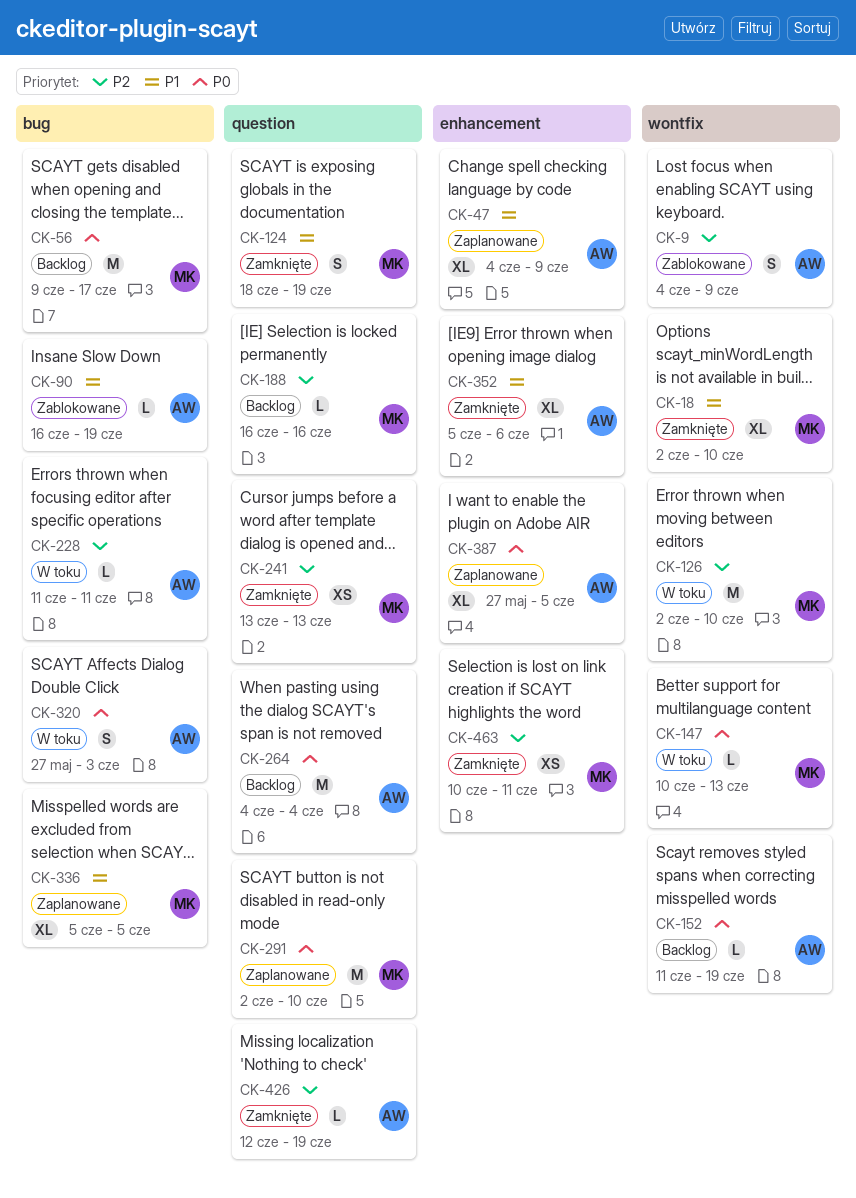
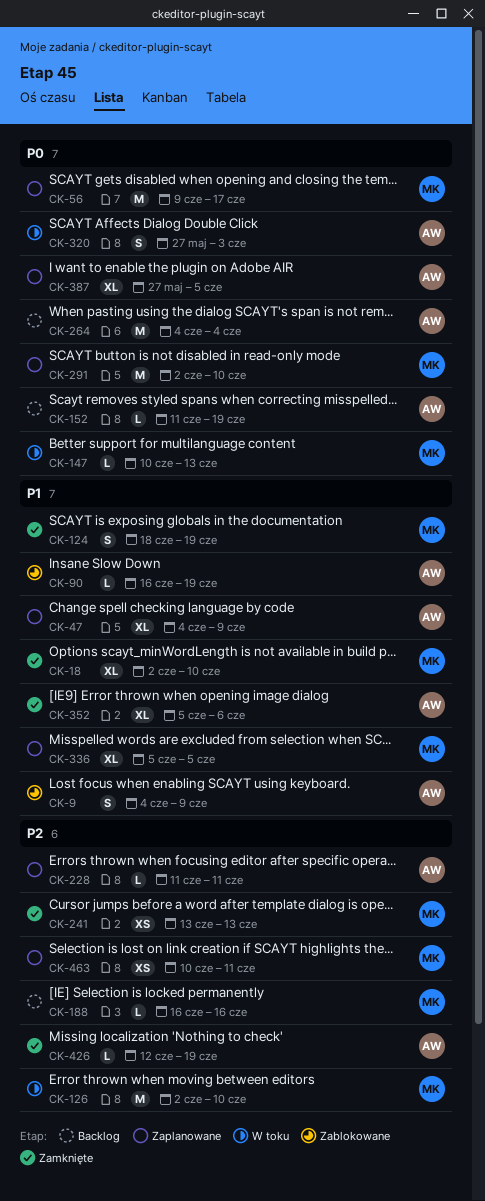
CK-9, priority: P2 -> P1
CK-56, status: Backlog -> Zaplanowane
CK-228, status: W toku -> Zaplanowane
CK-463, status: Zamknięte -> Zaplanowane

